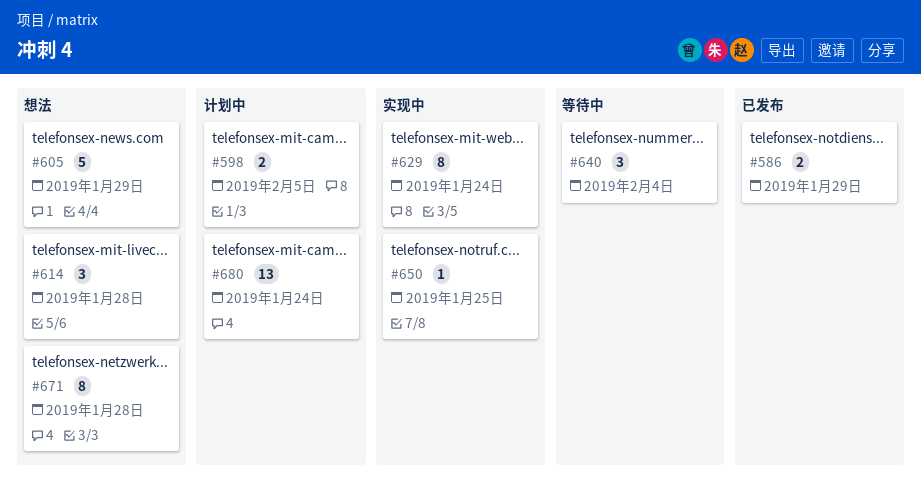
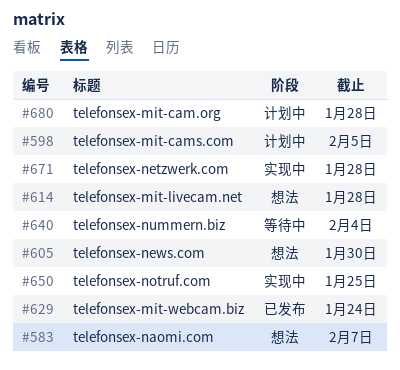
#583: none -> present
#586: present -> none
#605, due: Jan 29 -> Jan 30
#629, status: 实现中 -> 已发布
#671, status: 想法 -> 实现中
#680, due: Jan 24 -> Jan 28

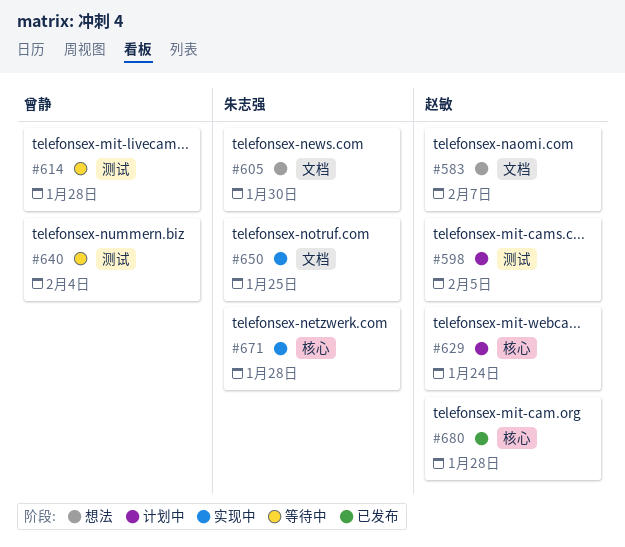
#614, status: 想法 -> 等待中
#629, status: 已发布 -> 计划中
#680, status: 计划中 -> 已发布

